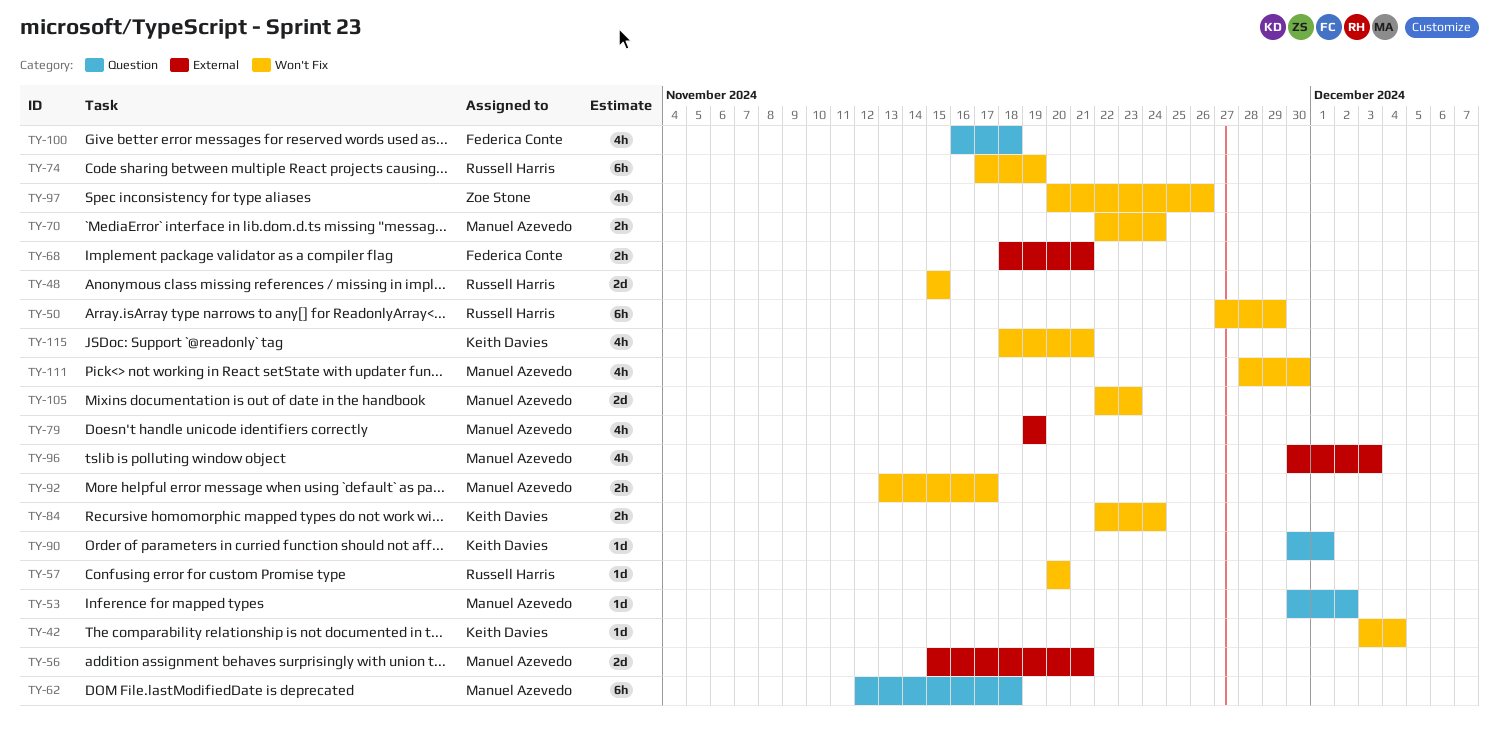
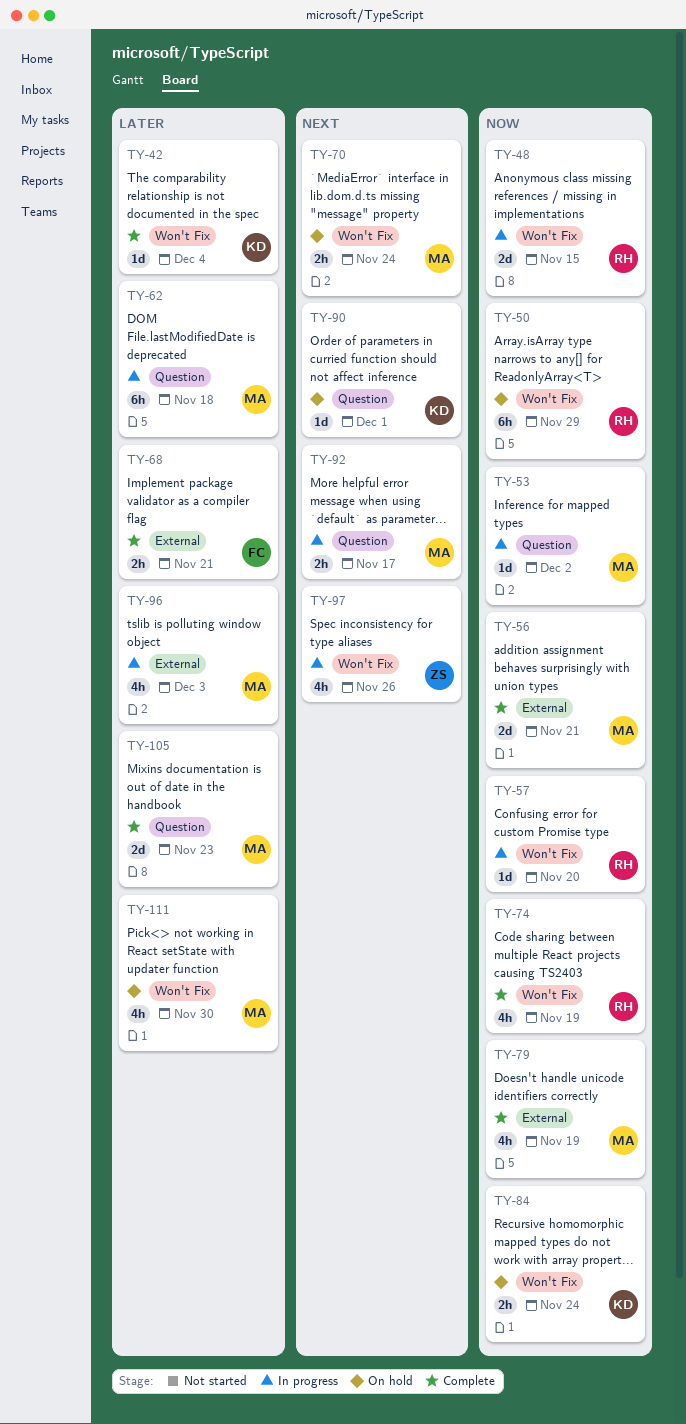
TY-74, estimate: 6h -> 4h
TY-92, label: Won't Fix -> Question
TY-100: present -> none
TY-105, label: Won't Fix -> Question
TY-115: present -> none

